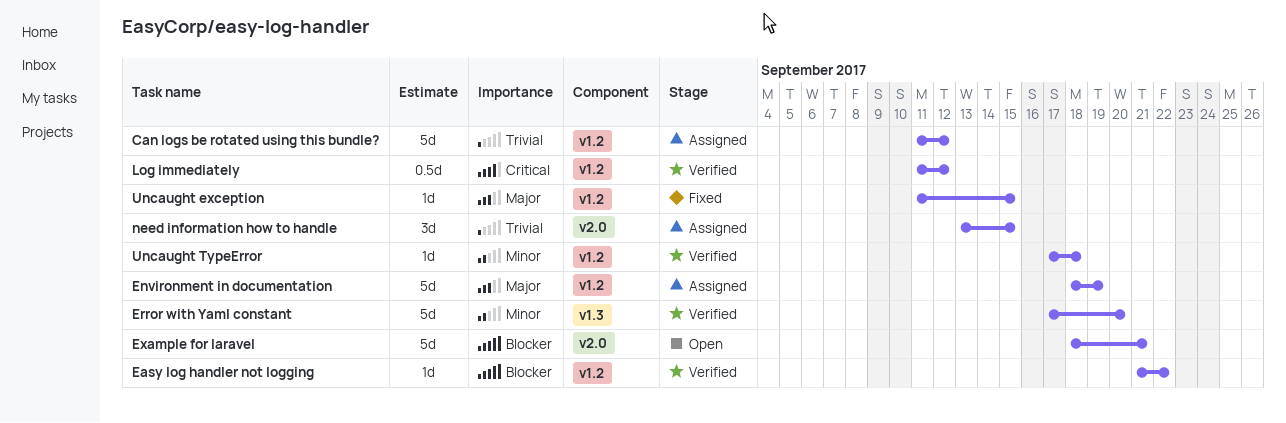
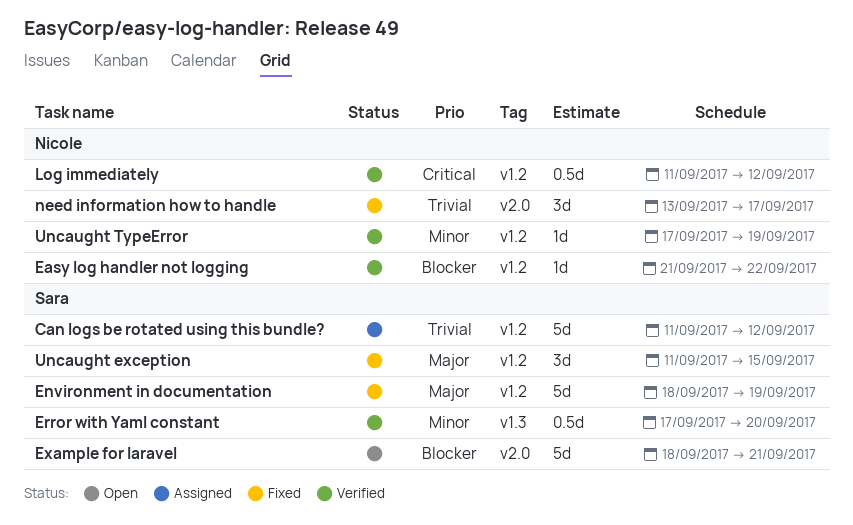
Environment in documentation, status: Assigned -> Fixed
Error with Yaml constant, estimate: 5d -> 0.5d
need information how to handle, status: Assigned -> Fixed
need information how to handle, due: Sep 15 -> Sep 17
Uncaught exception, estimate: 1d -> 3d
Uncaught TypeError, due: Sep 18 -> Sep 19

